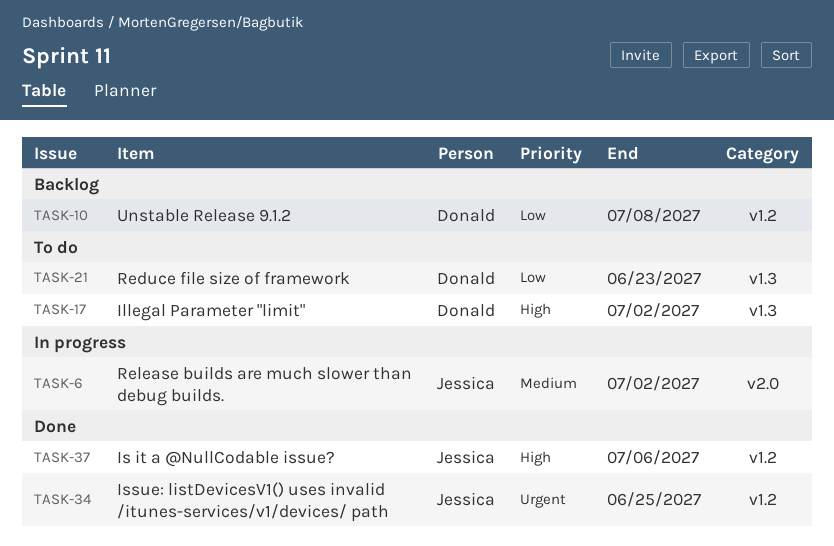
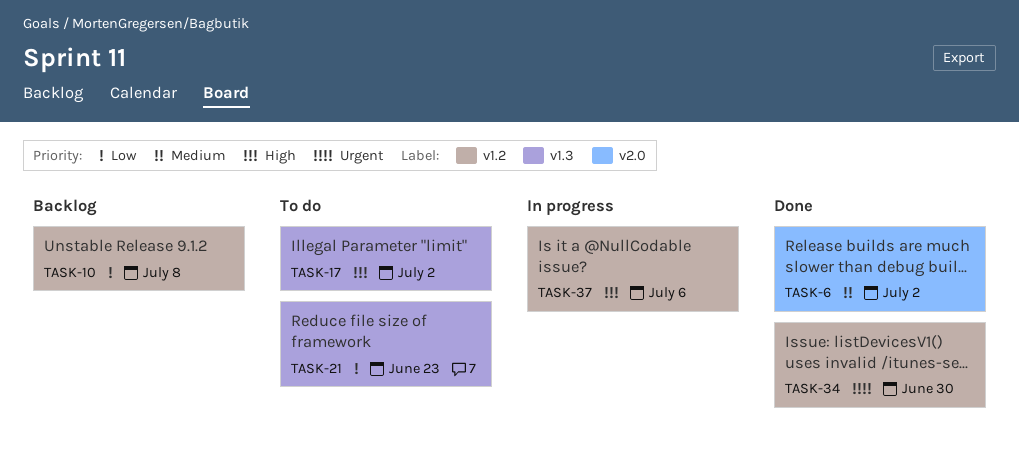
TASK-6, status: In progress -> Done
TASK-34, due: Jun 25 -> Jun 30
TASK-37, status: Done -> In progress

